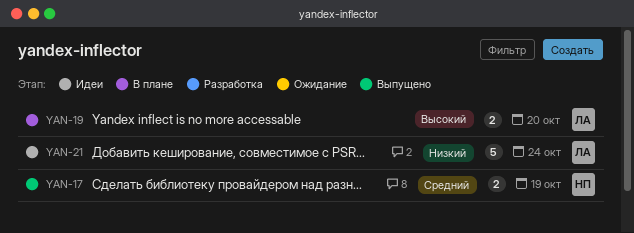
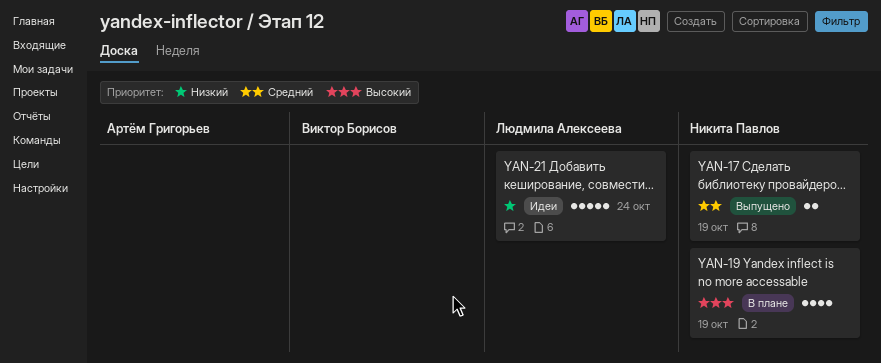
YAN-19, owner: Людмила Алексеева -> Никита Павлов
YAN-19, estimate: 2 -> 4
YAN-19, due: Oct 20 -> Oct 19

